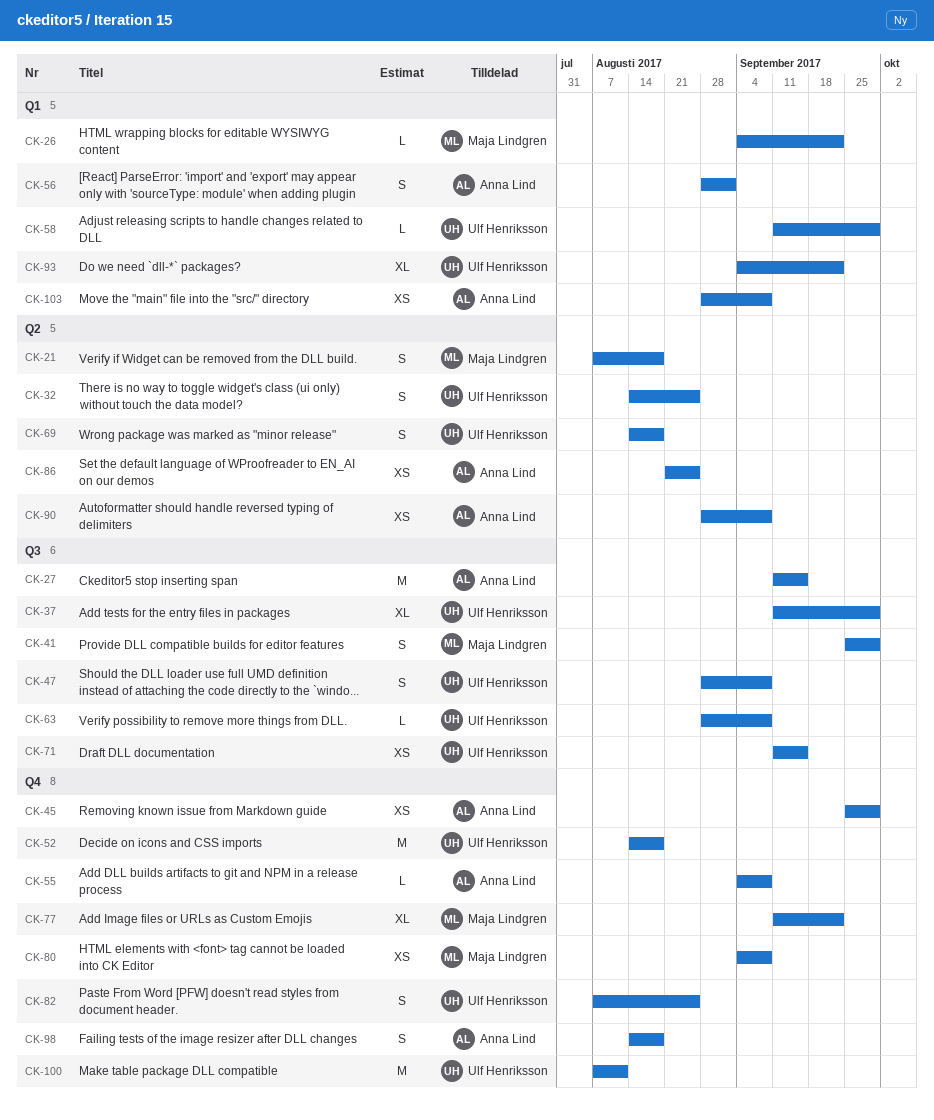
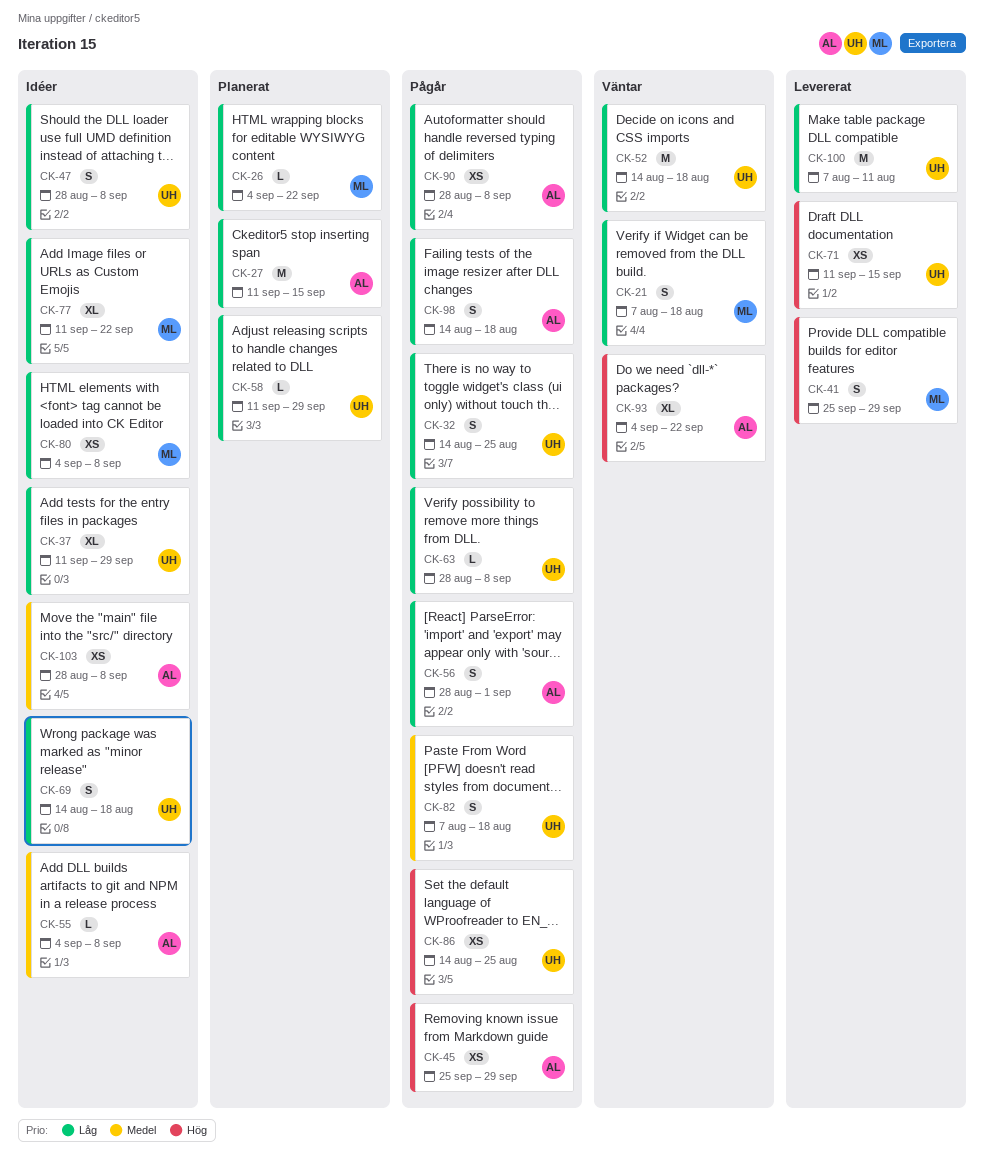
CK-82, due: Aug 25 -> Aug 18
CK-86, owner: Anna Lind -> Ulf Henriksson
CK-86, start: Aug 21 -> Aug 14
CK-93, owner: Ulf Henriksson -> Anna Lind

